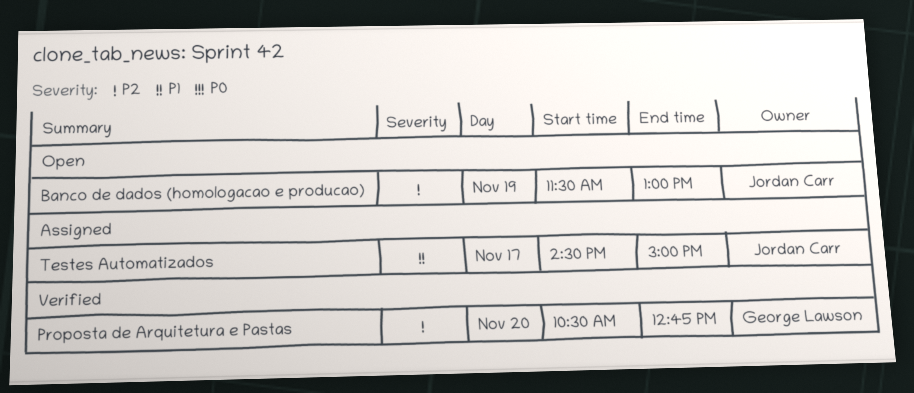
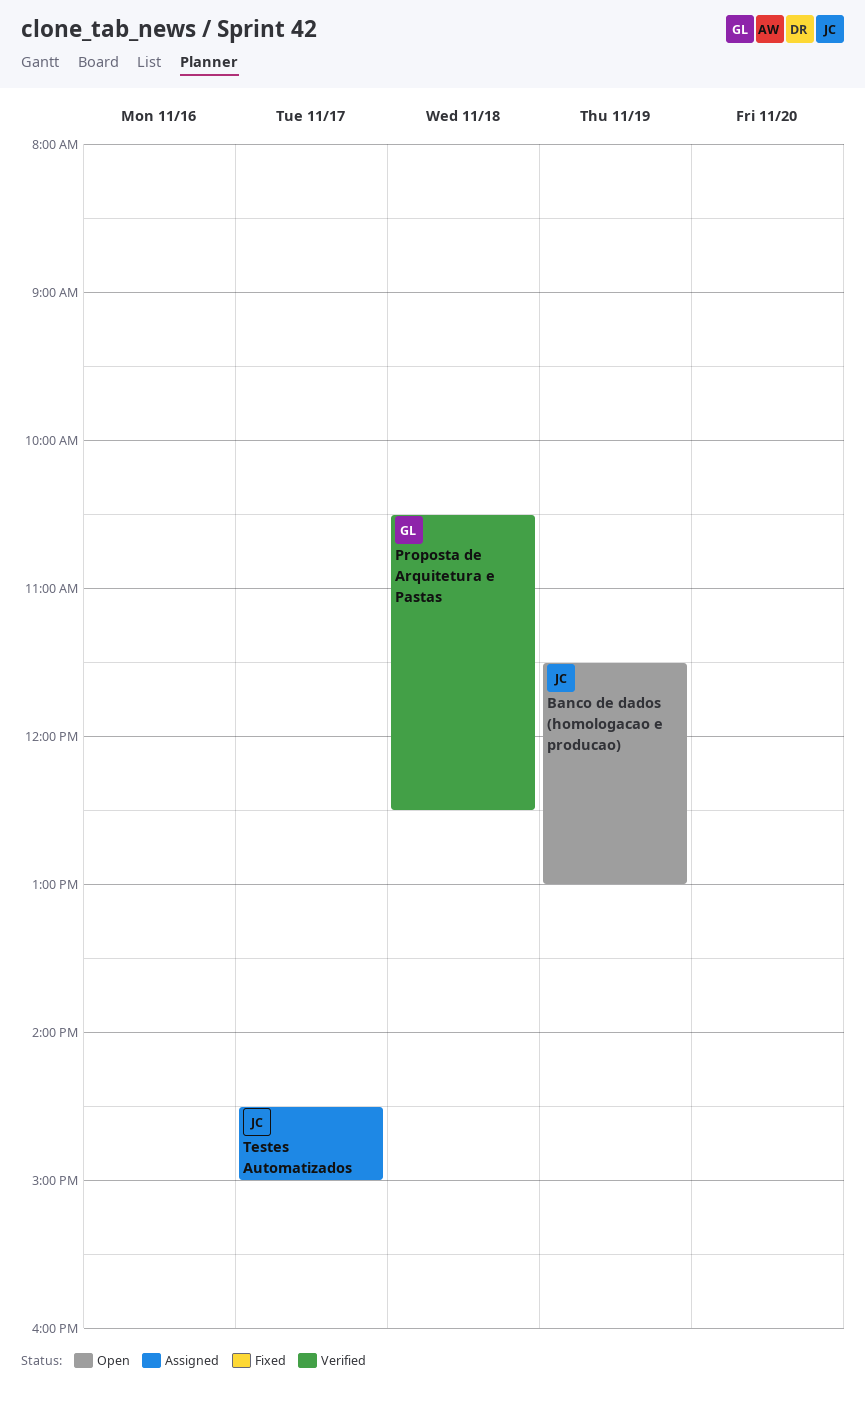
Proposta de Arquitetura e Pastas, day: Nov 20 -> Nov 18
Proposta de Arquitetura e Pastas, ends: 12:45 -> 12:30

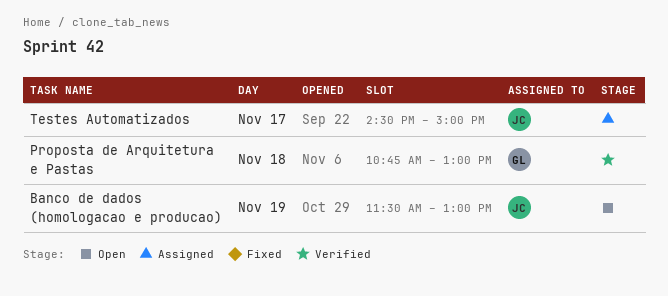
Proposta de Arquitetura e Pastas, begins: 10:30 -> 10:45
Proposta de Arquitetura e Pastas, ends: 12:30 -> 13:00

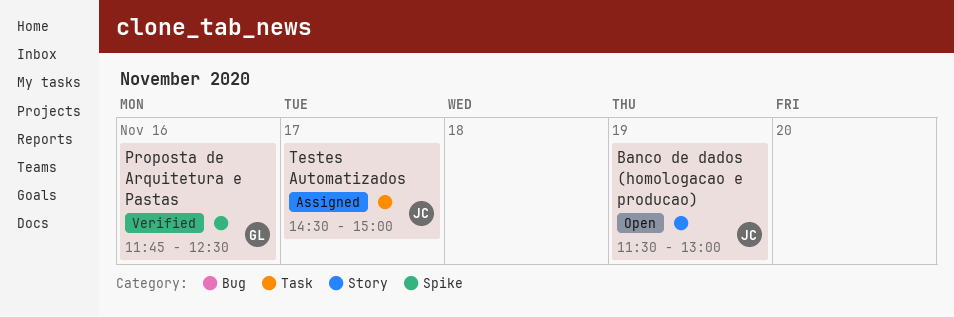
Proposta de Arquitetura e Pastas, day: Nov 18 -> Nov 16
Proposta de Arquitetura e Pastas, begins: 10:45 -> 11:45
Proposta de Arquitetura e Pastas, ends: 13:00 -> 12:30

